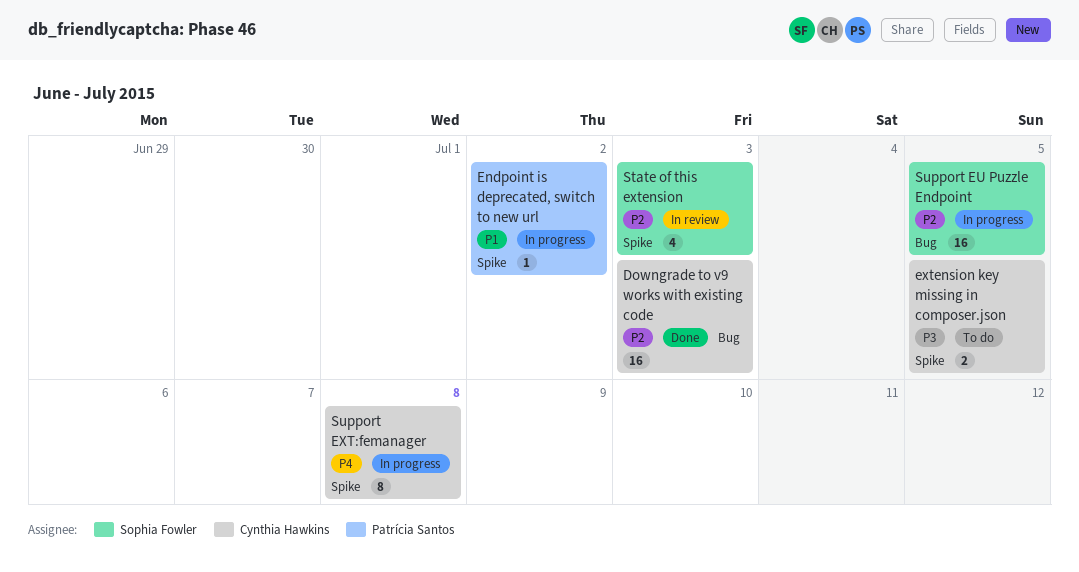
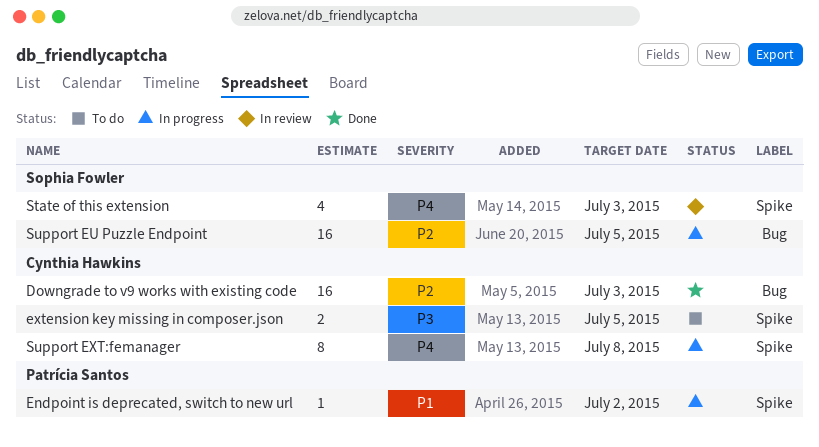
State of this extension, priority: P2 -> P4

